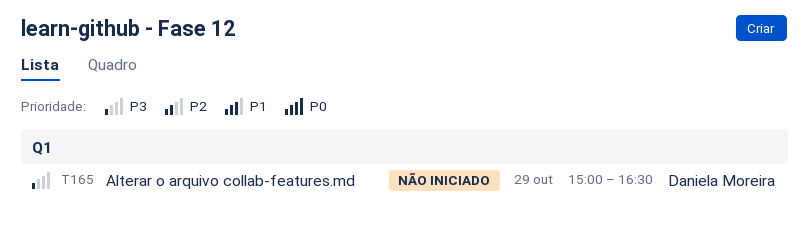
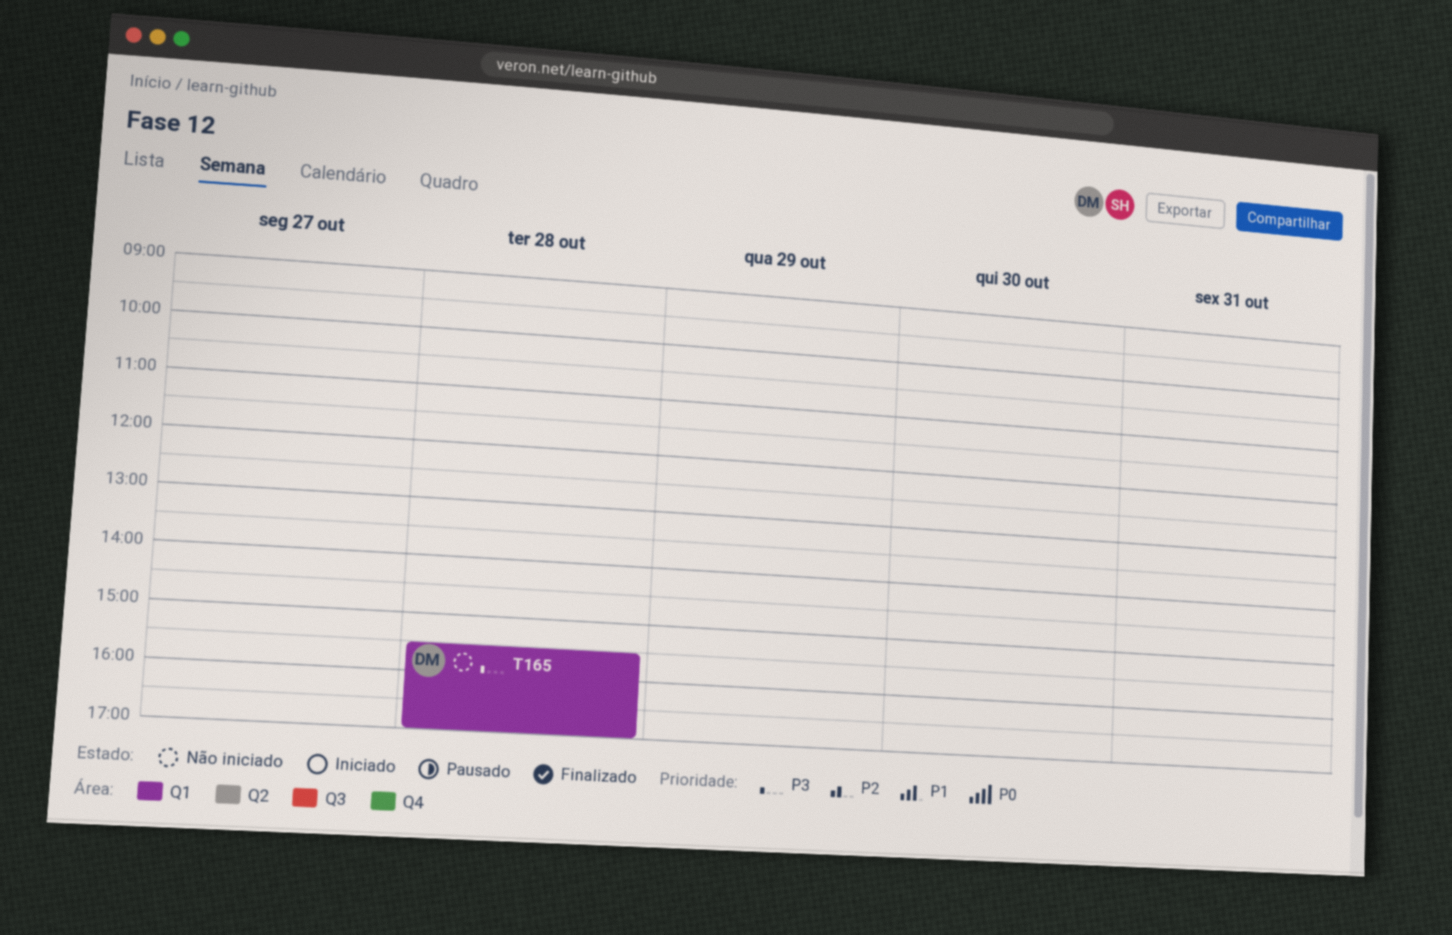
T165, day: Oct 29 -> Oct 28
T165, begins: 15:00 -> 15:30
T165, ends: 16:30 -> 17:00

